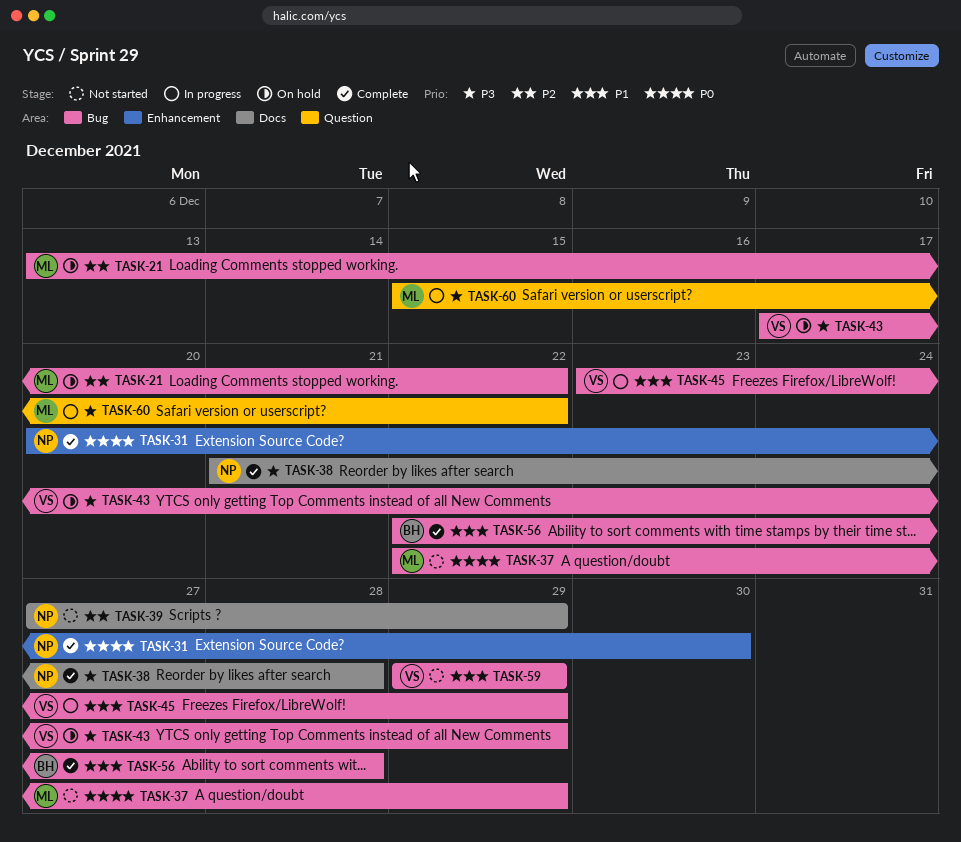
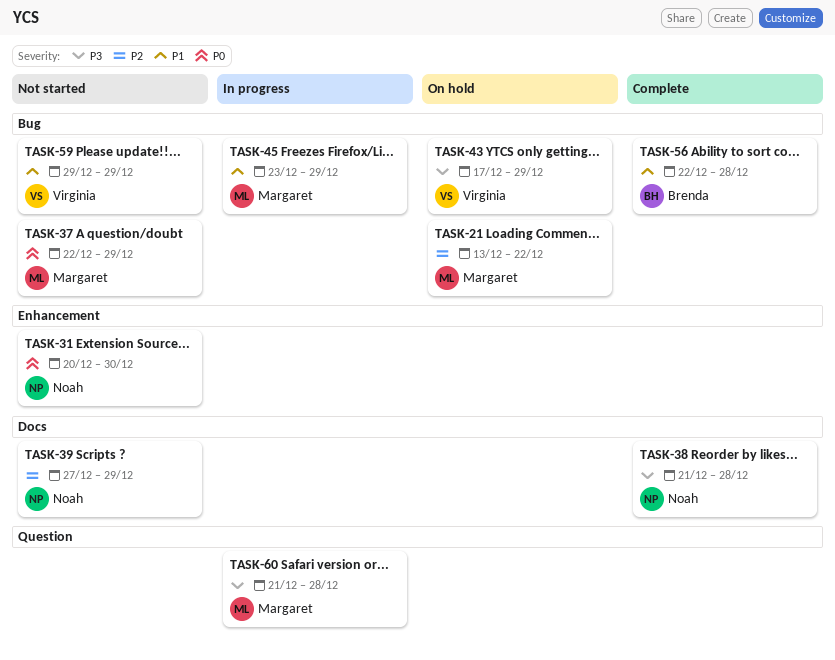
TASK-31, status: Complete -> Not started
TASK-45, owner: Virginia -> Margaret
TASK-60, start: Dec 15 -> Dec 21
TASK-60, due: Dec 22 -> Dec 28

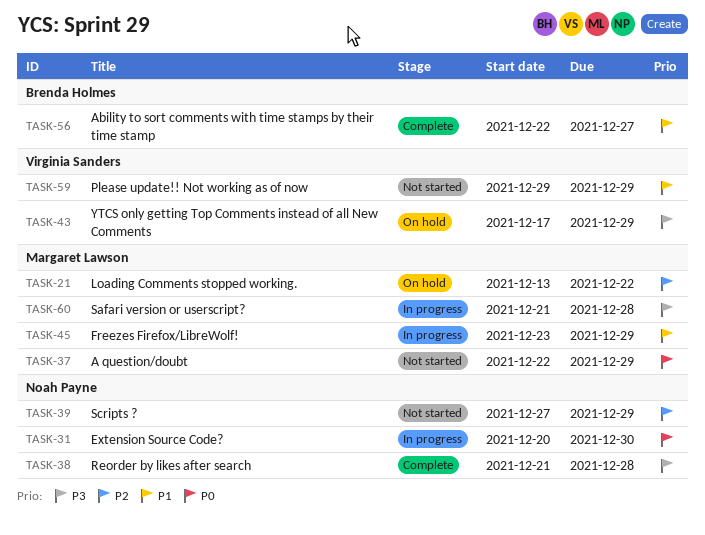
TASK-31, status: Not started -> In progress
TASK-56, due: Dec 28 -> Dec 27

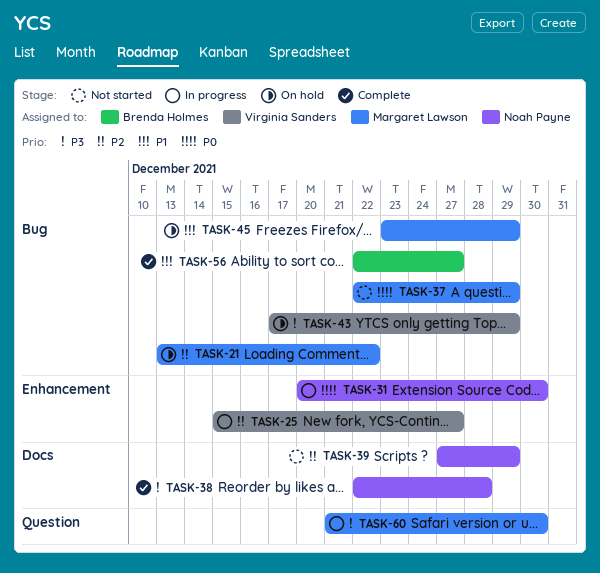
TASK-25: none -> present
TASK-38, start: Dec 21 -> Dec 22
TASK-45, status: In progress -> On hold
TASK-59: present -> none
TASK-60, due: Dec 28 -> Dec 30

